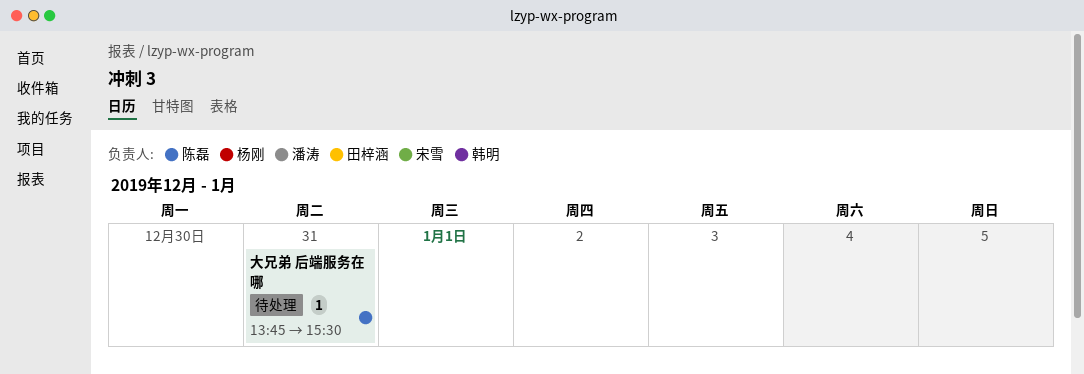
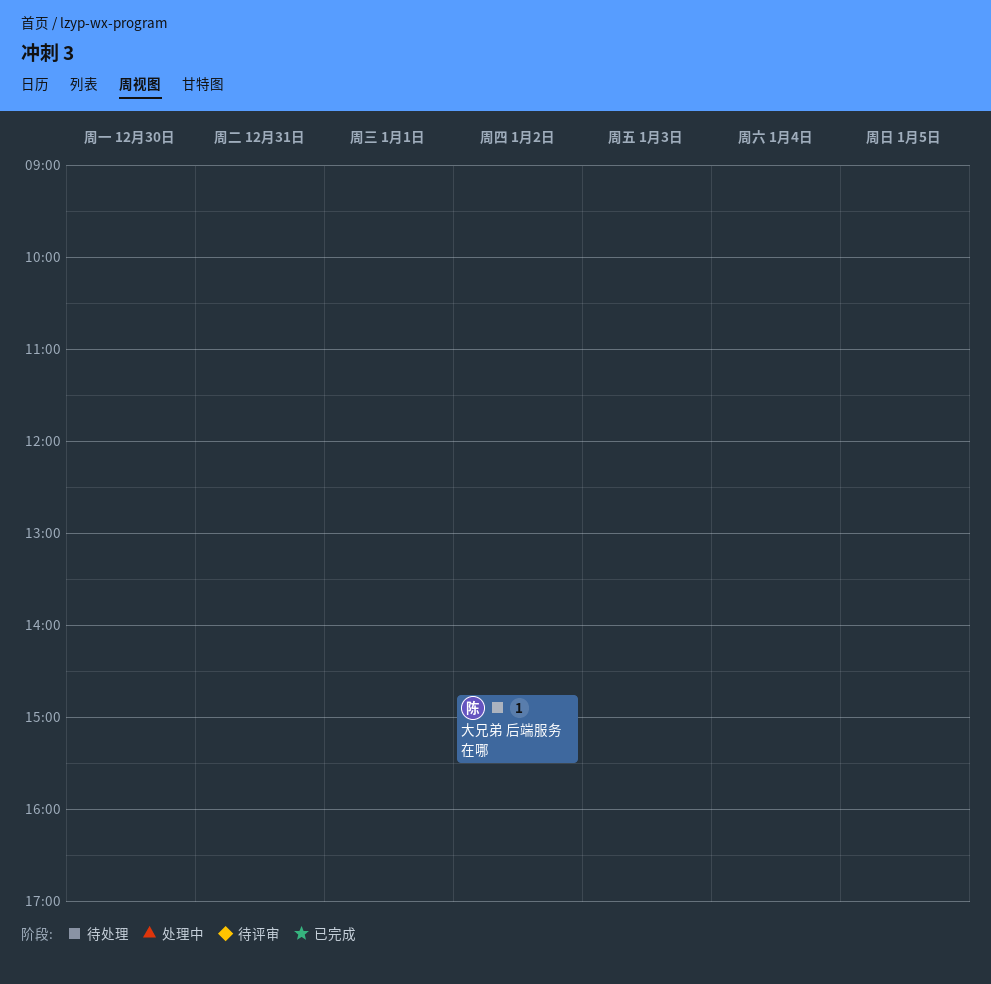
大兄弟 后端服务在哪, day: Dec 31 -> Jan 2
大兄弟 后端服务在哪, begins: 13:45 -> 14:45

